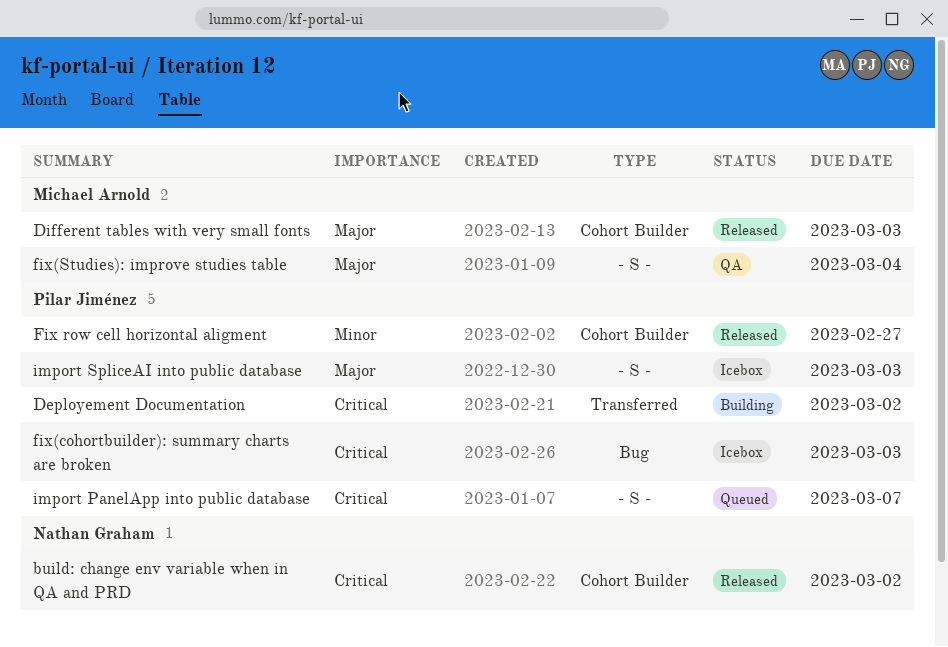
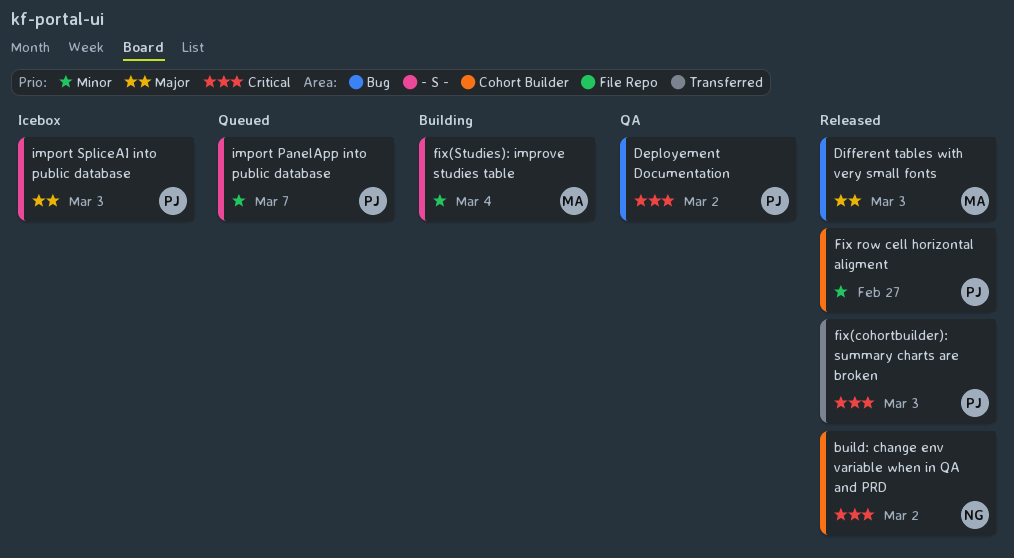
Deployement Documentation, status: Building -> QA
Deployement Documentation, label: Transferred -> Bug
Different tables with very small fonts, label: Cohort Builder -> Bug
fix(cohortbuilder): summary charts are broken, status: Icebox -> Released
fix(cohortbuilder): summary charts are broken, label: Bug -> Transferred
fix(Studies): improve studies table, status: QA -> Building
fix(Studies): improve studies table, priority: Major -> Minor
import PanelApp into public database, priority: Critical -> Minor

